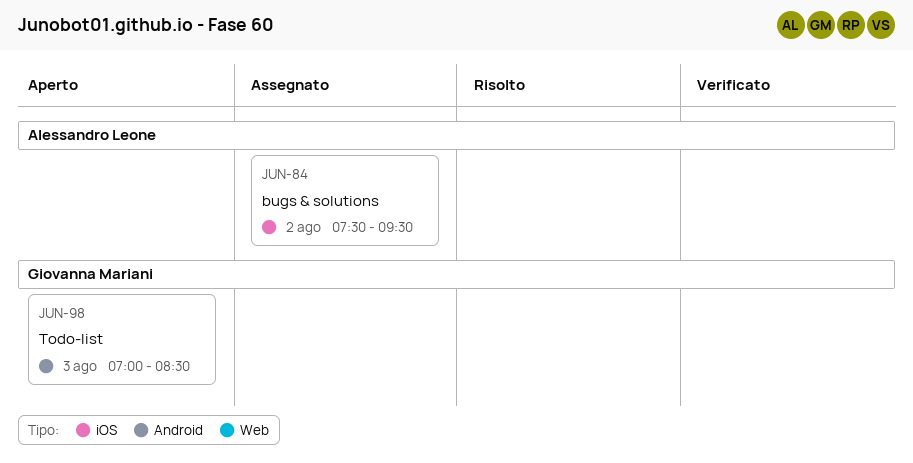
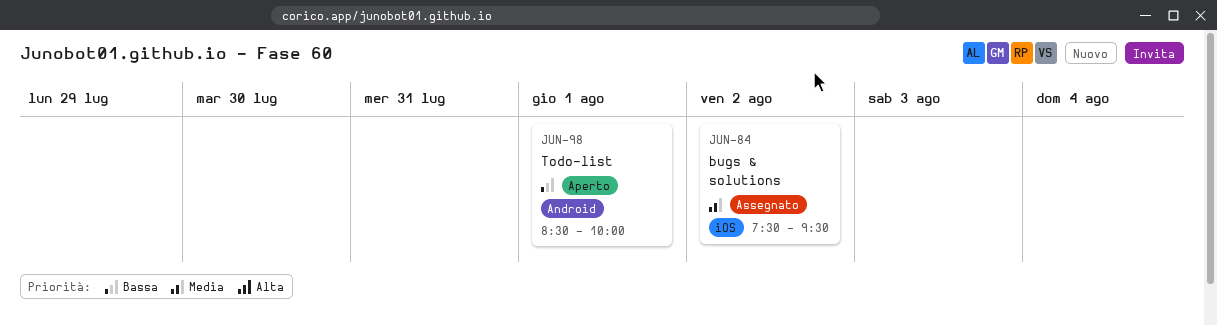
JUN-98, day: Aug 3 -> Aug 1
JUN-98, begins: 07:00 -> 08:30
JUN-98, ends: 08:30 -> 10:00

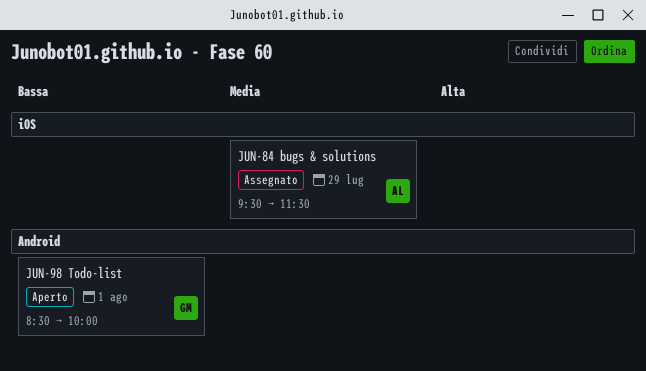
JUN-84, day: Aug 2 -> Jul 29
JUN-84, begins: 07:30 -> 09:30
JUN-84, ends: 09:30 -> 11:30

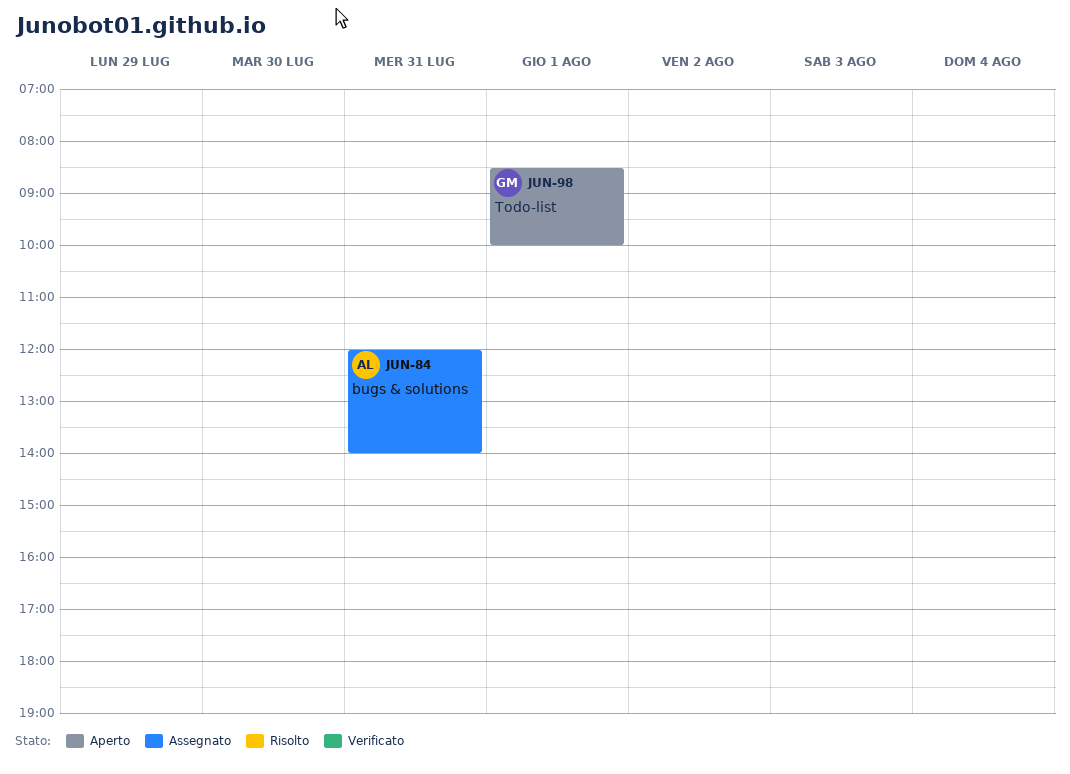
JUN-84, day: Jul 29 -> Jul 31
JUN-84, begins: 09:30 -> 12:00
JUN-84, ends: 11:30 -> 14:00

